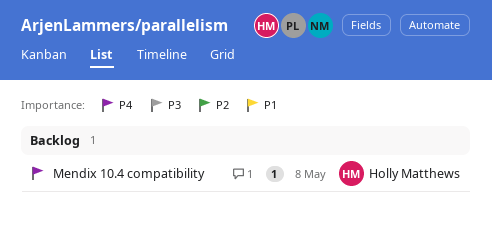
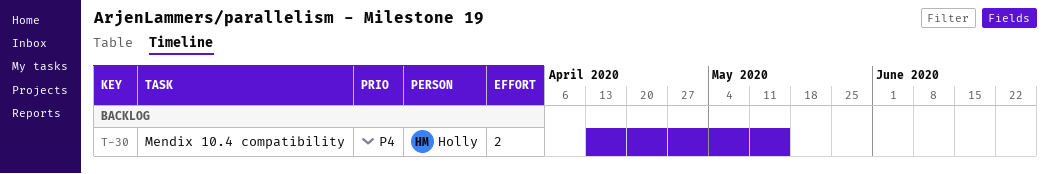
Mendix 10.4 compatibility, estimate: 1 -> 2
Mendix 10.4 compatibility, due: May 8 -> May 15

